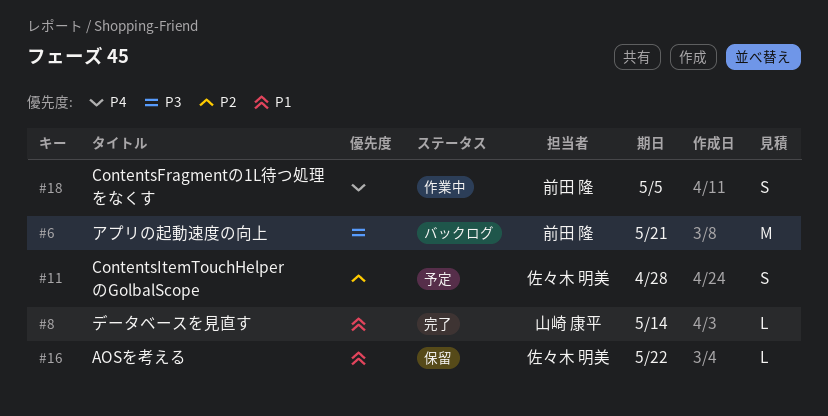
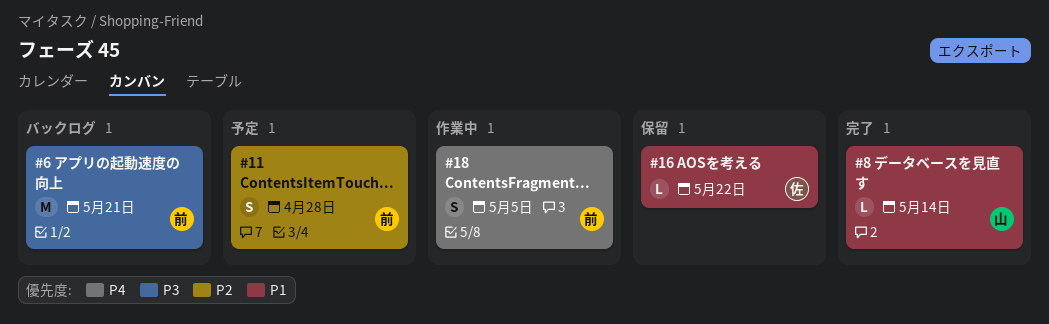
#11, owner: 佐々木 明美 -> 前田 隆

